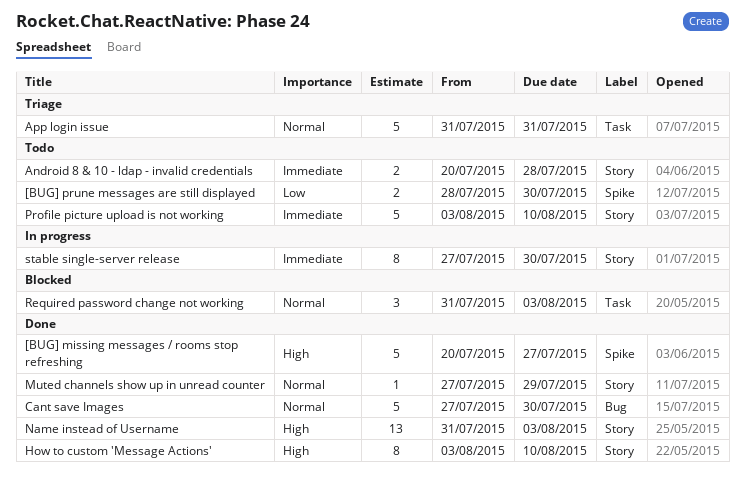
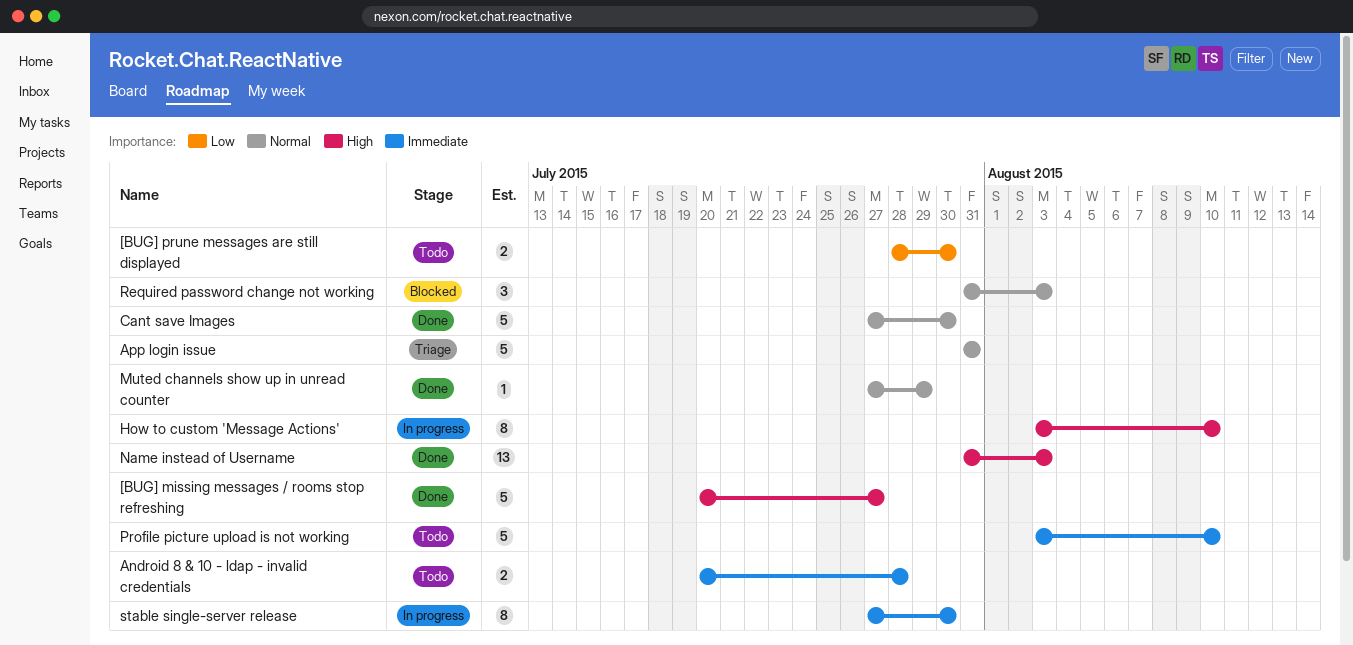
How to custom 'Message Actions', status: Done -> In progress

